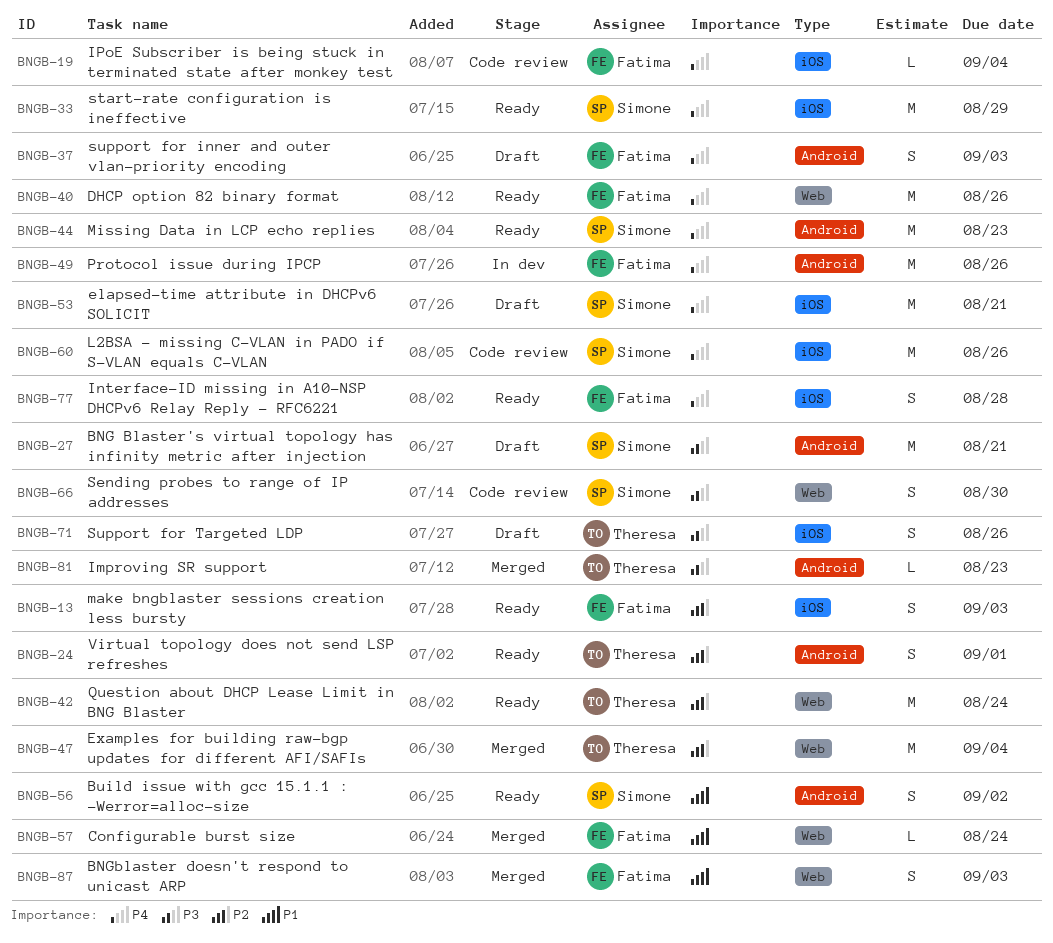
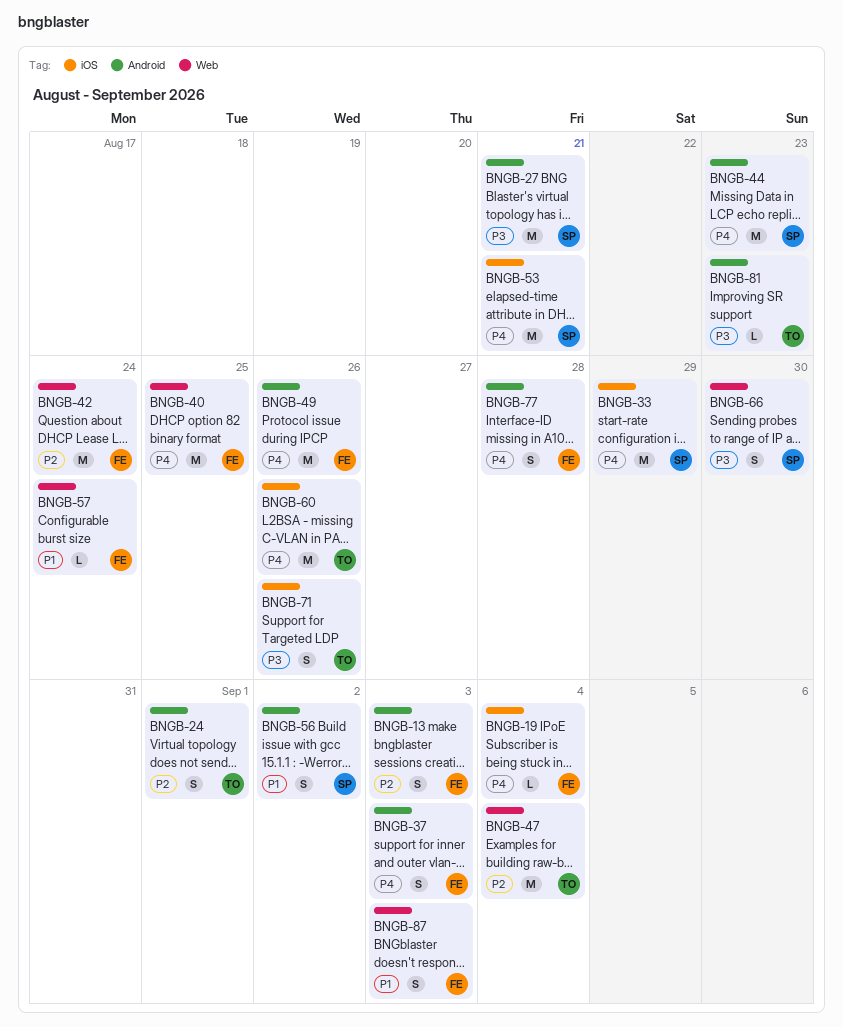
BNGB-13, label: iOS -> Android
BNGB-40, due: Aug 26 -> Aug 25
BNGB-42, owner: Theresa -> Fatima
BNGB-60, owner: Simone -> Theresa
BNGB-77, label: iOS -> Android

